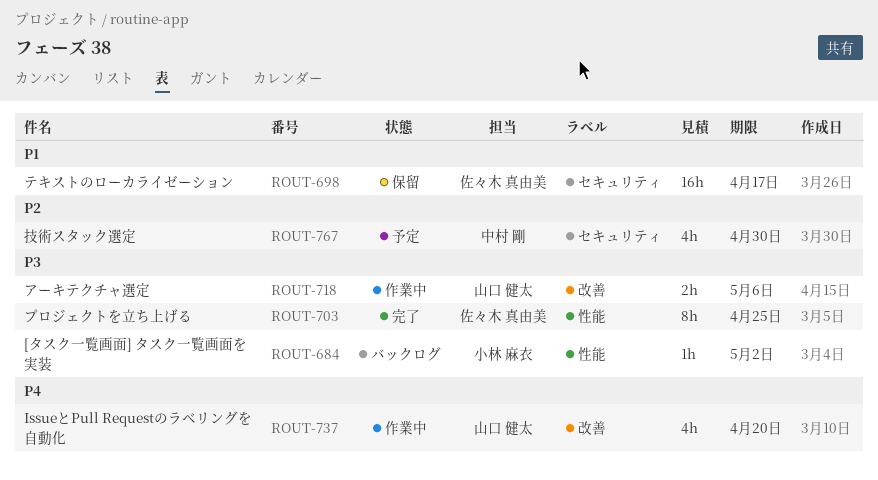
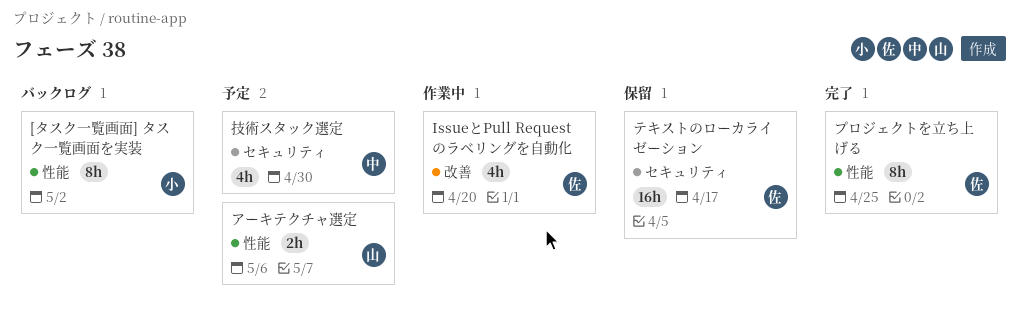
[タスク一覧画面] タスク一覧画面を実装, estimate: 1h -> 8h
IssueとPull Requestのラベリングを自動化, owner: 山口 健太 -> 佐々木 真由美
アーキテクチャ選定, status: 作業中 -> 予定
アーキテクチャ選定, label: 改善 -> 性能

